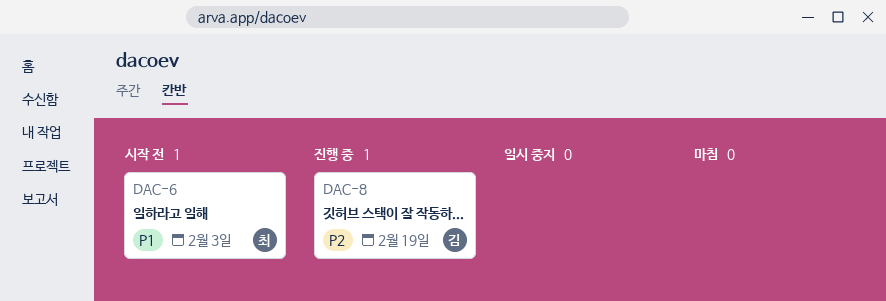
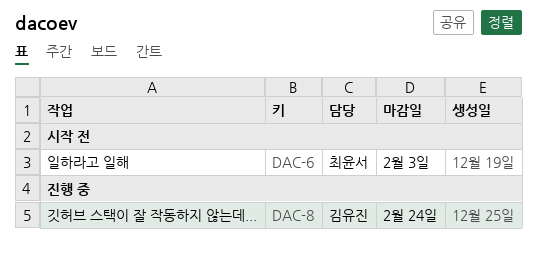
DAC-8, due: Feb 19 -> Feb 24

